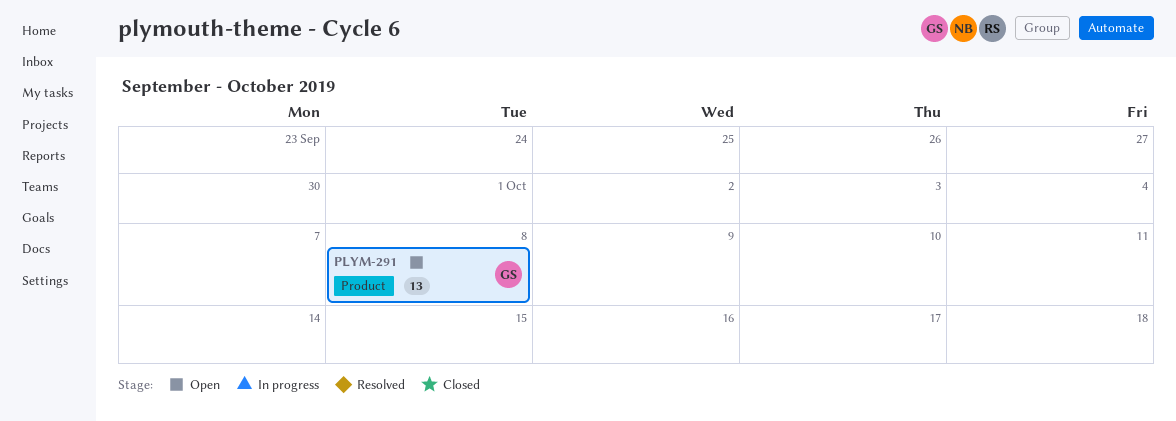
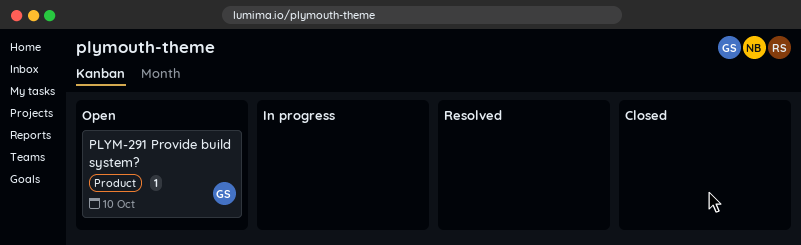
PLYM-291, estimate: 13 -> 1
PLYM-291, due: Oct 8 -> Oct 10

